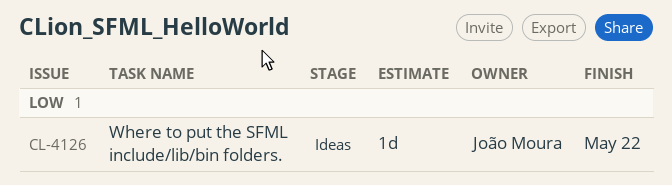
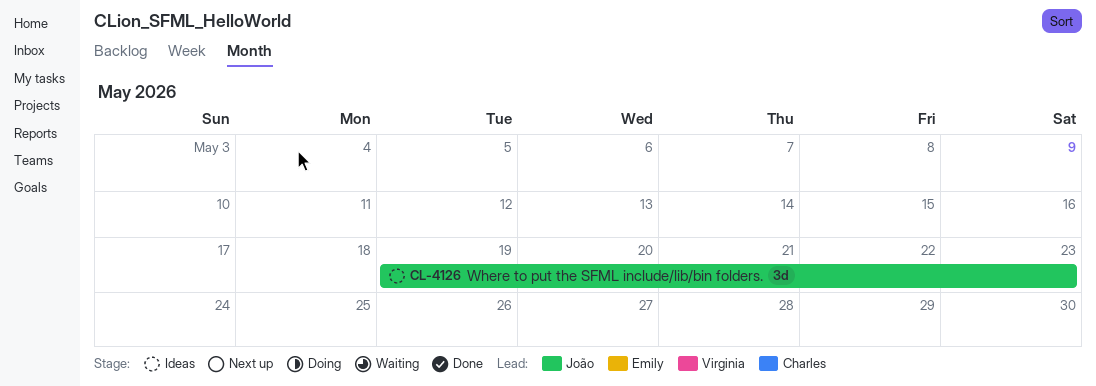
CL-4126, estimate: 1d -> 3d
CL-4126, due: May 22 -> May 23

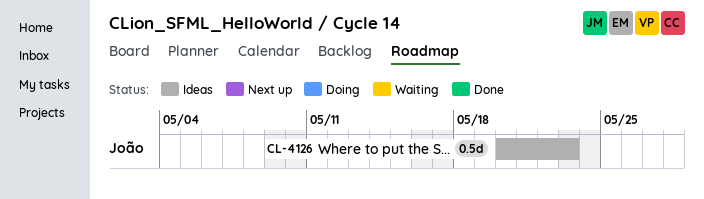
CL-4126, estimate: 3d -> 0.5d
CL-4126, start: May 19 -> May 20

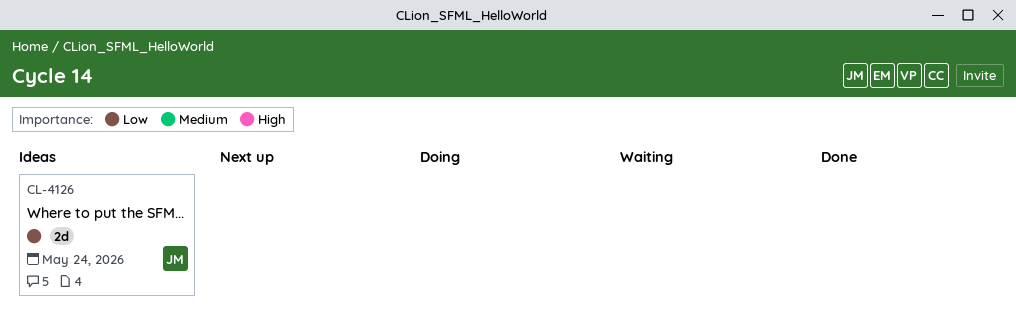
CL-4126, estimate: 0.5d -> 2d
CL-4126, due: May 23 -> May 24

